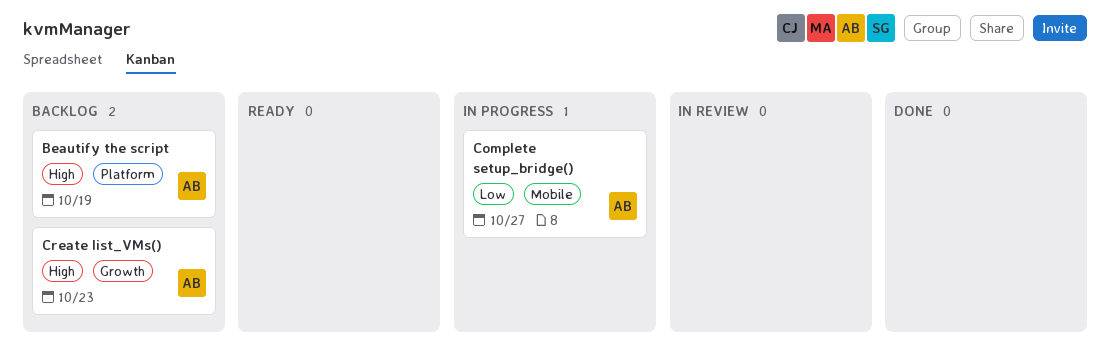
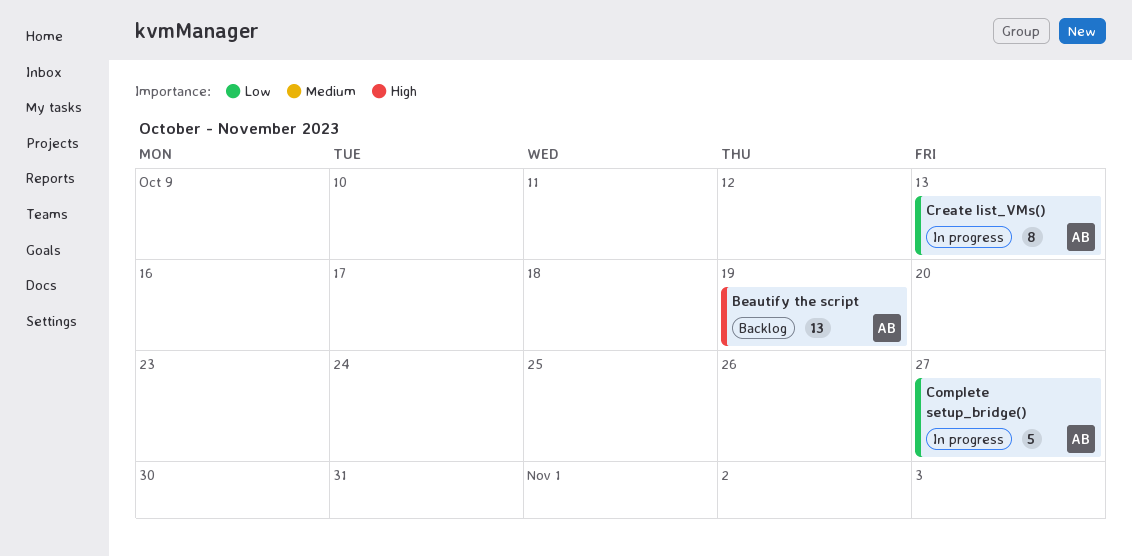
Create list_VMs(), status: Backlog -> In progress
Create list_VMs(), priority: High -> Low
Create list_VMs(), due: Oct 23 -> Oct 13

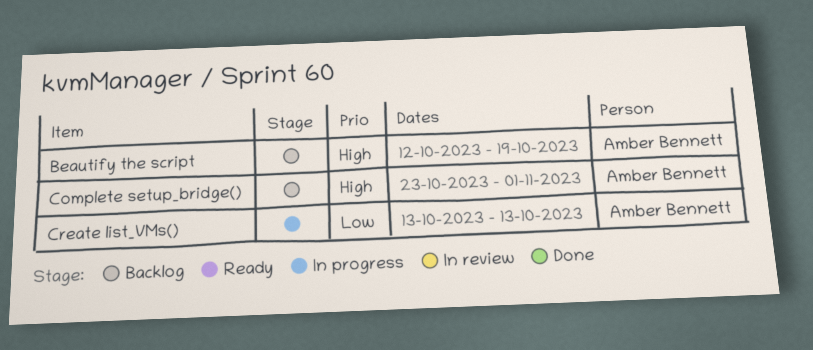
Complete setup_bridge(), status: In progress -> Backlog
Complete setup_bridge(), priority: Low -> High
Complete setup_bridge(), due: Oct 27 -> Nov 1

